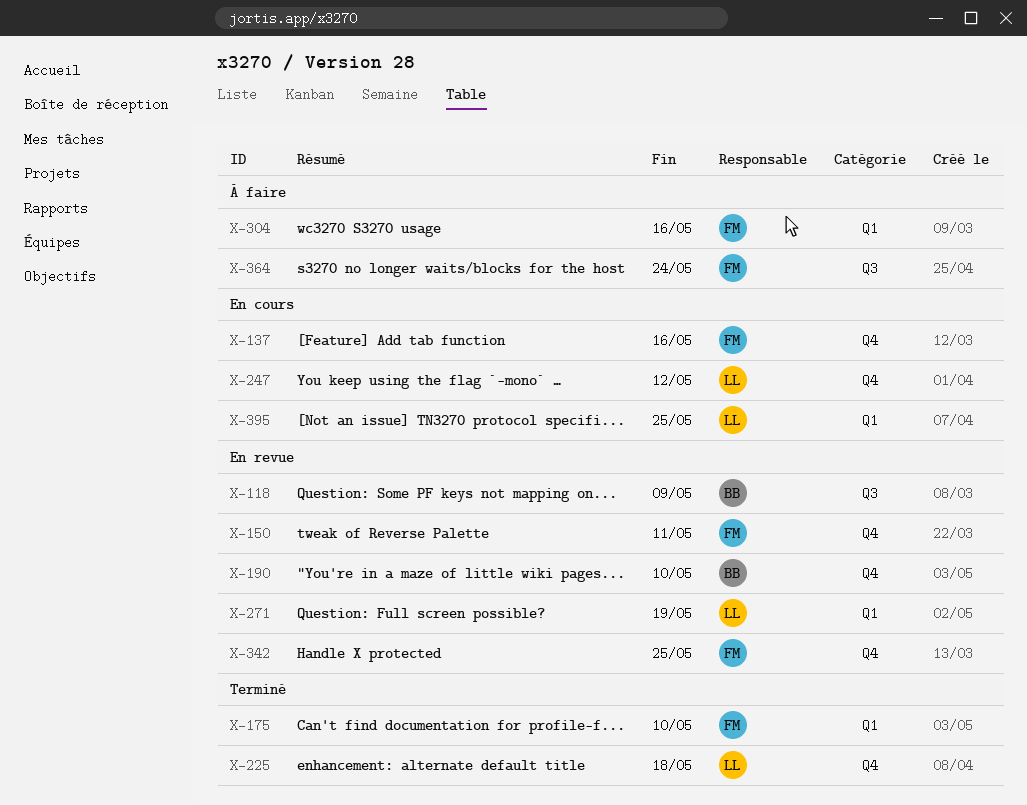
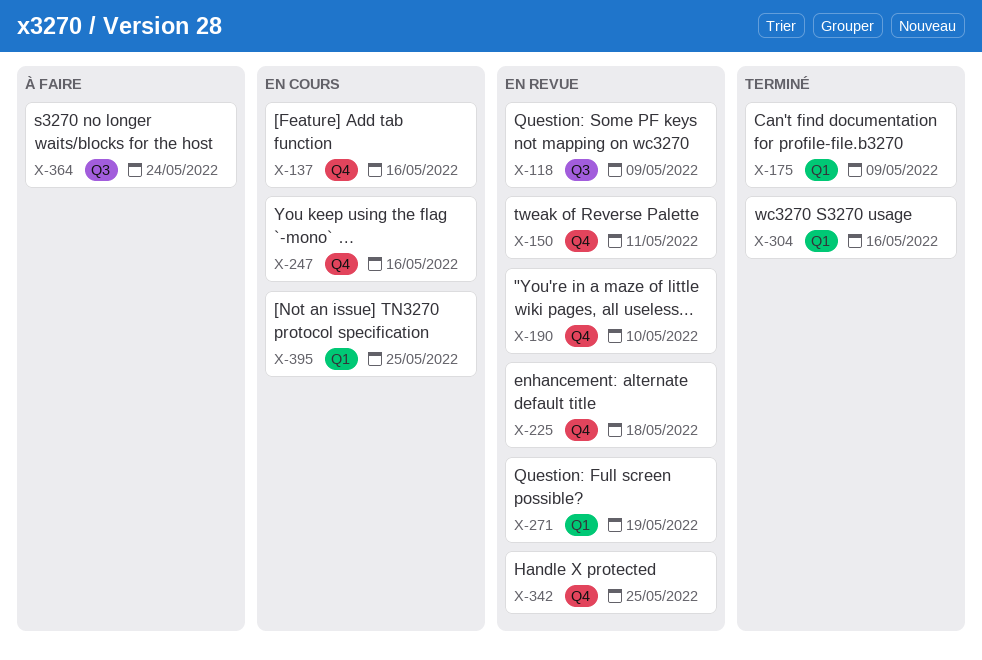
X-175, due: May 10 -> May 9
X-225, status: Terminé -> En revue
X-247, due: May 12 -> May 16
X-304, status: À faire -> Terminé

